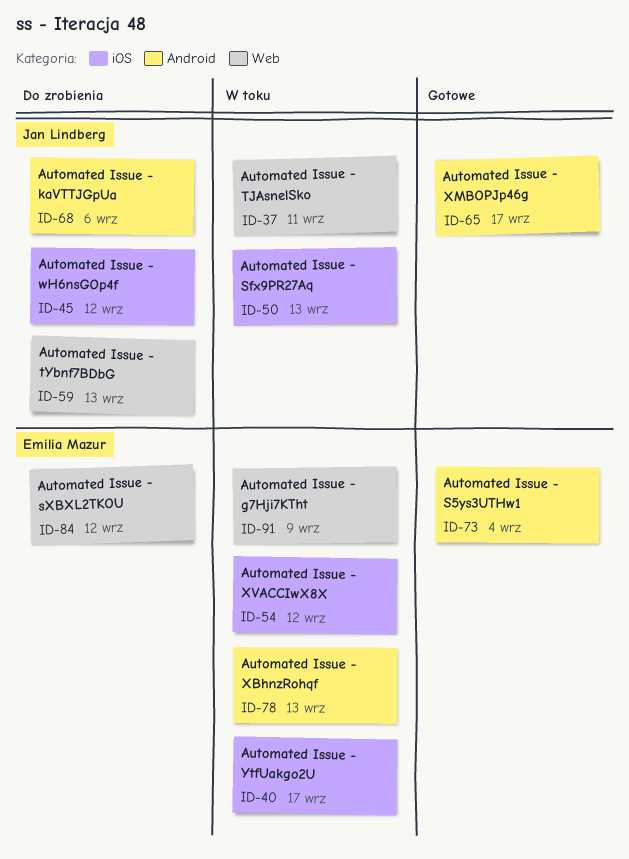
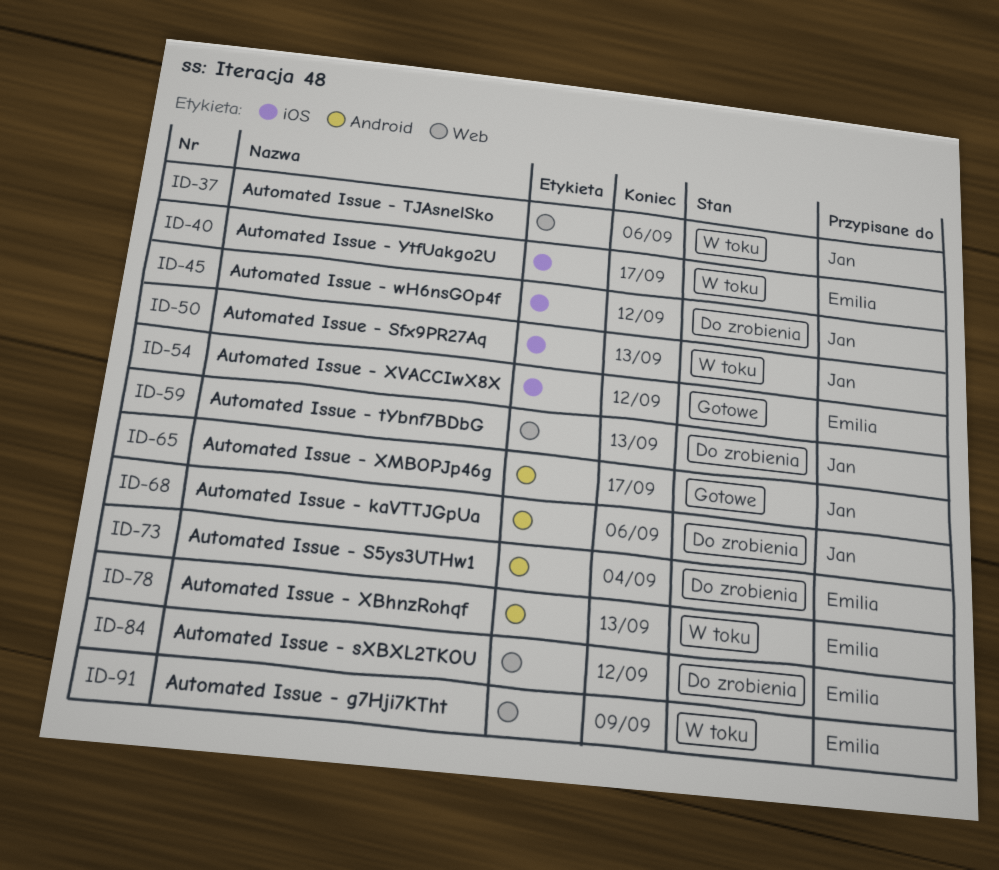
ID-37, due: Sep 11 -> Sep 6
ID-54, status: W toku -> Gotowe
ID-73, status: Gotowe -> Do zrobienia

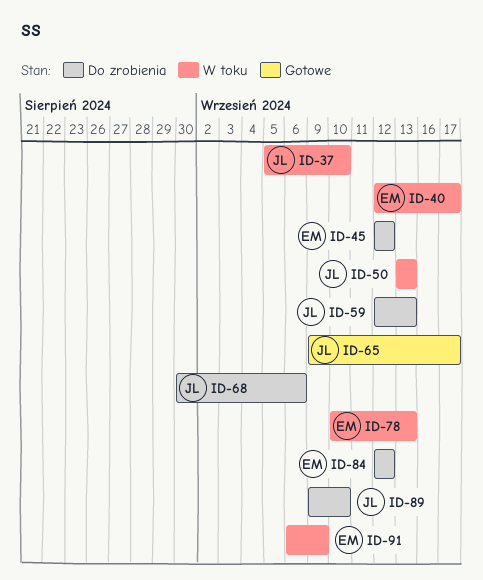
ID-37, due: Sep 6 -> Sep 10
ID-45, owner: Jan -> Emilia
ID-54: present -> none
ID-73: present -> none
ID-89: none -> present

